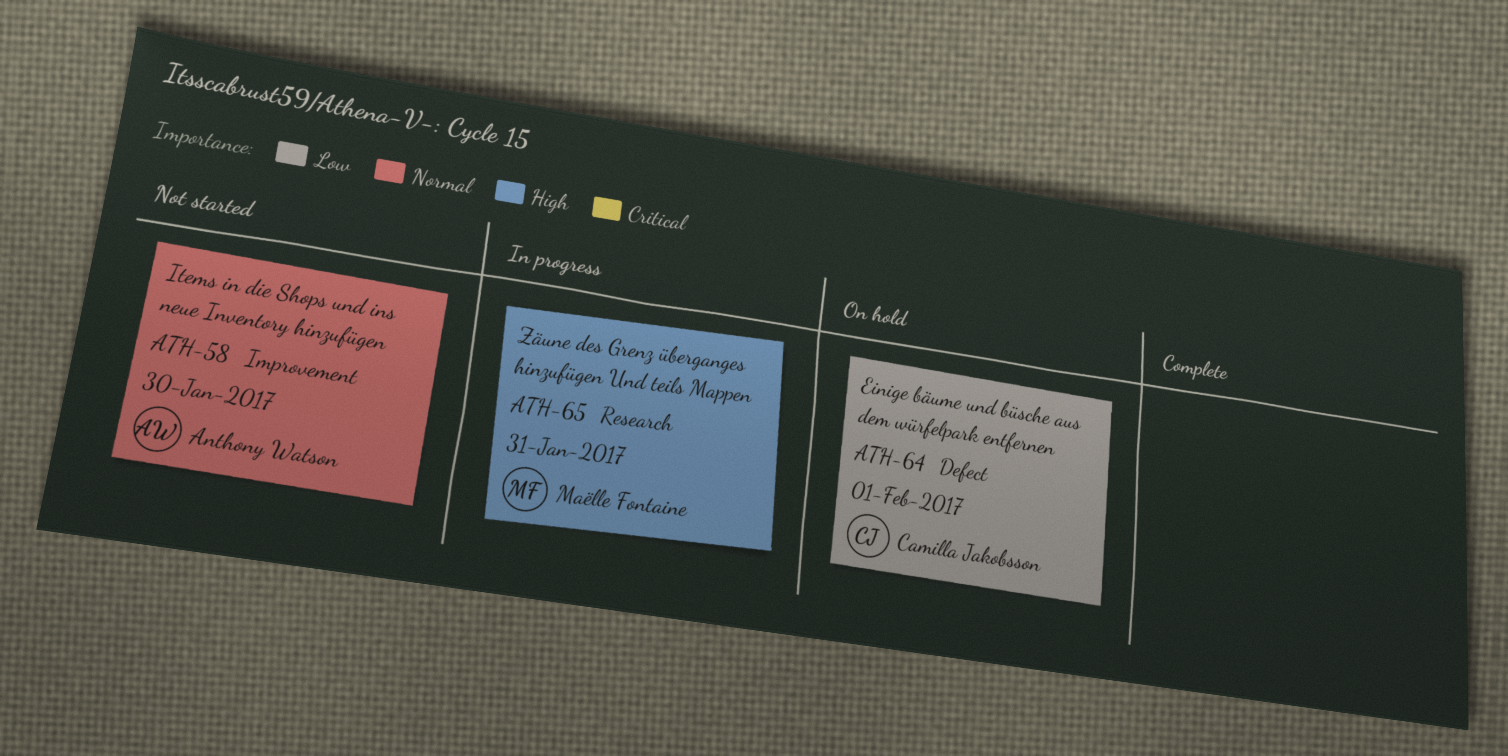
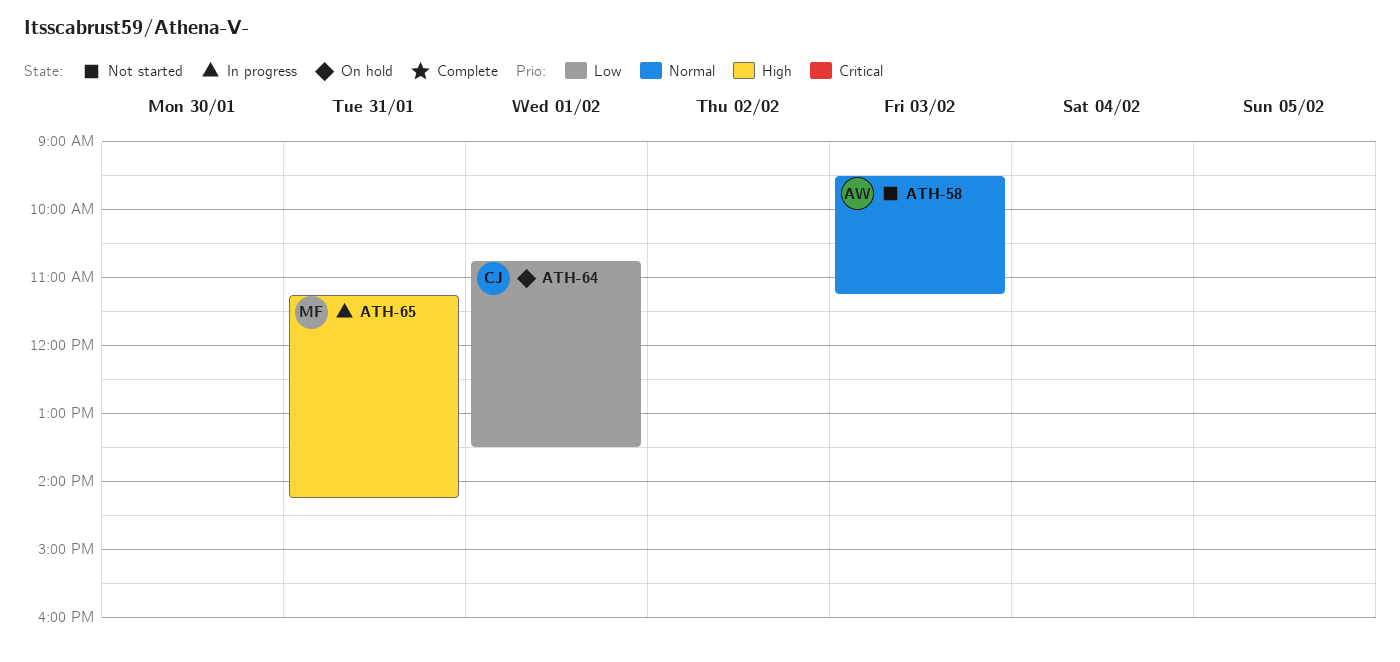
ATH-58, day: Jan 30 -> Feb 3

